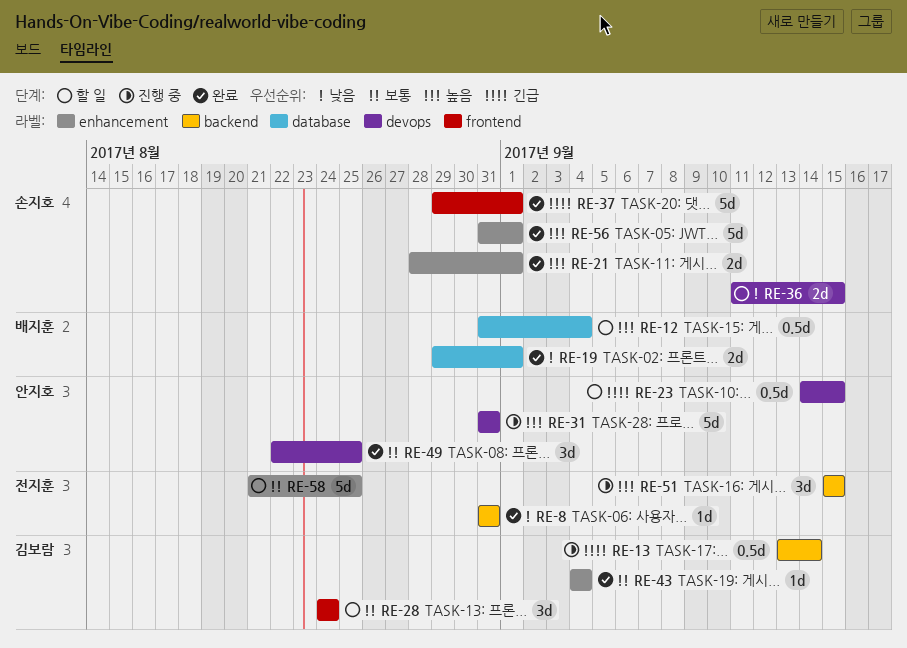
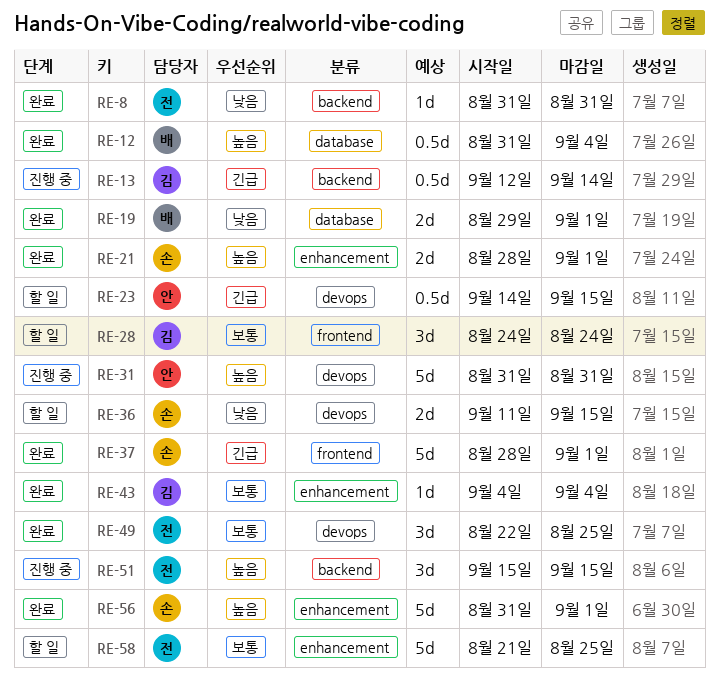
RE-12, status: 할 일 -> 완료
RE-13, start: Sep 13 -> Sep 12
RE-37, start: Aug 29 -> Aug 28
RE-49, owner: 안지호 -> 전지훈

